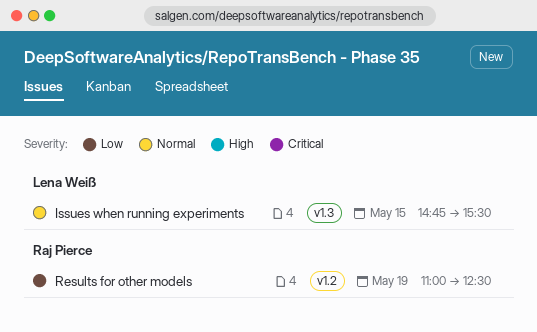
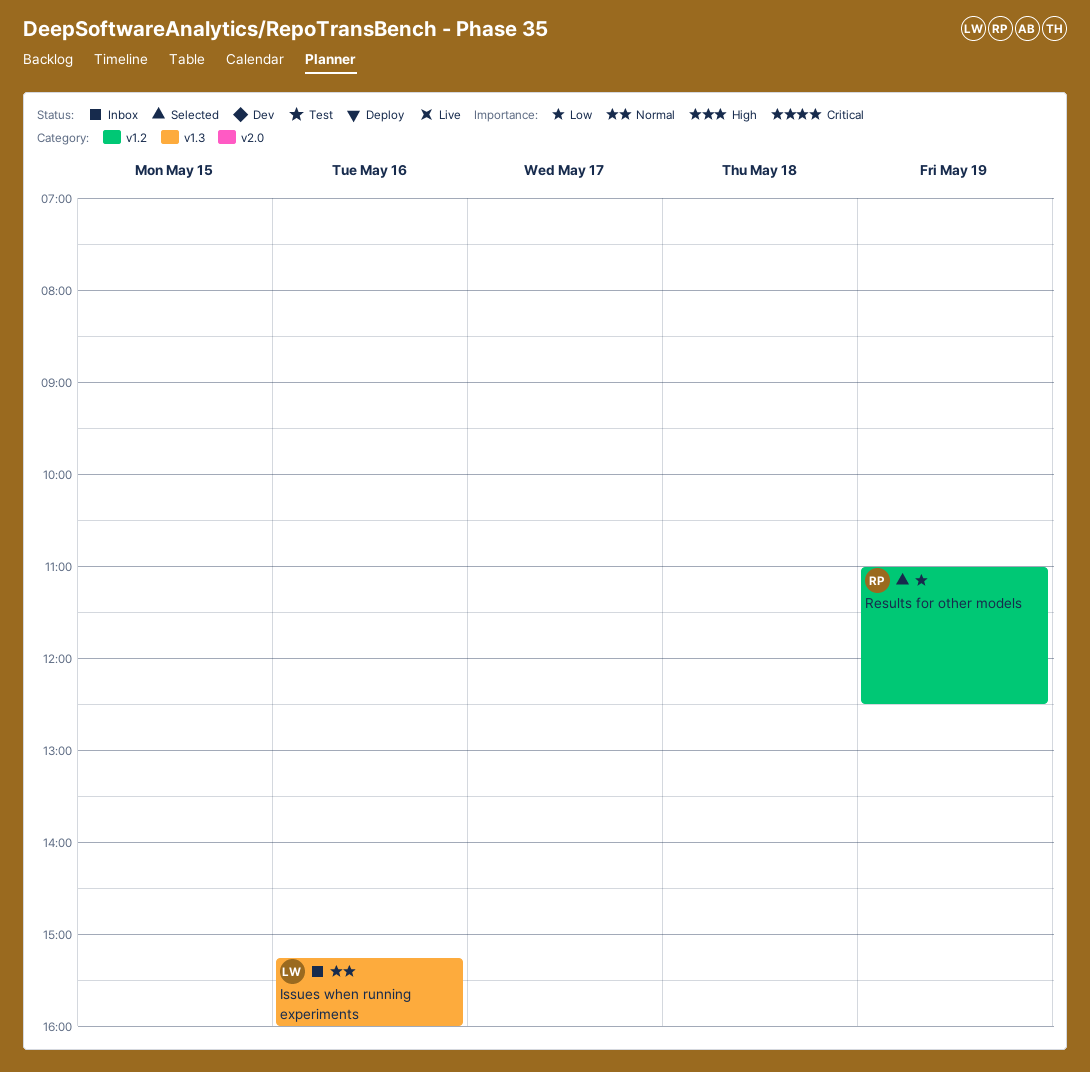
Issues when running experiments, day: May 15 -> May 16
Issues when running experiments, begins: 14:45 -> 15:15
Issues when running experiments, ends: 15:30 -> 16:00

